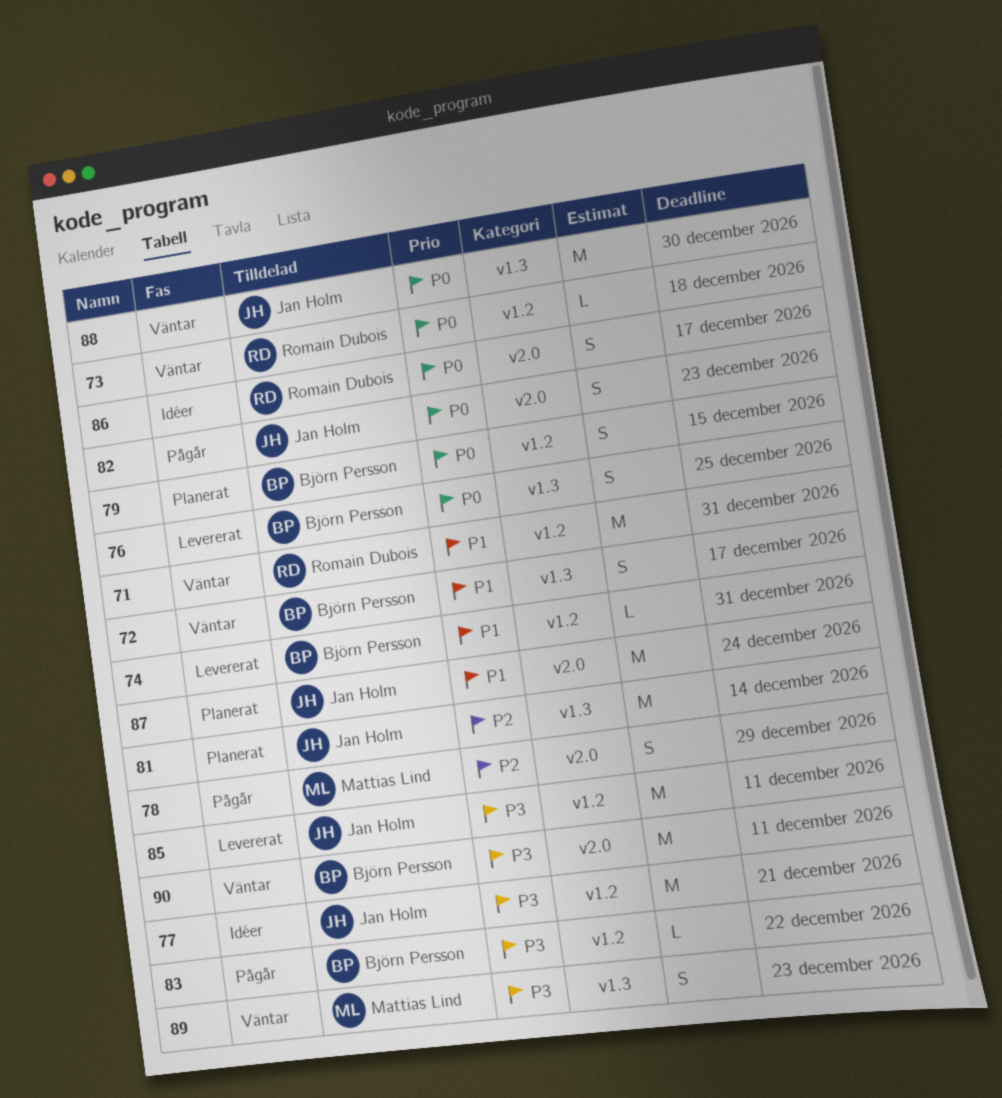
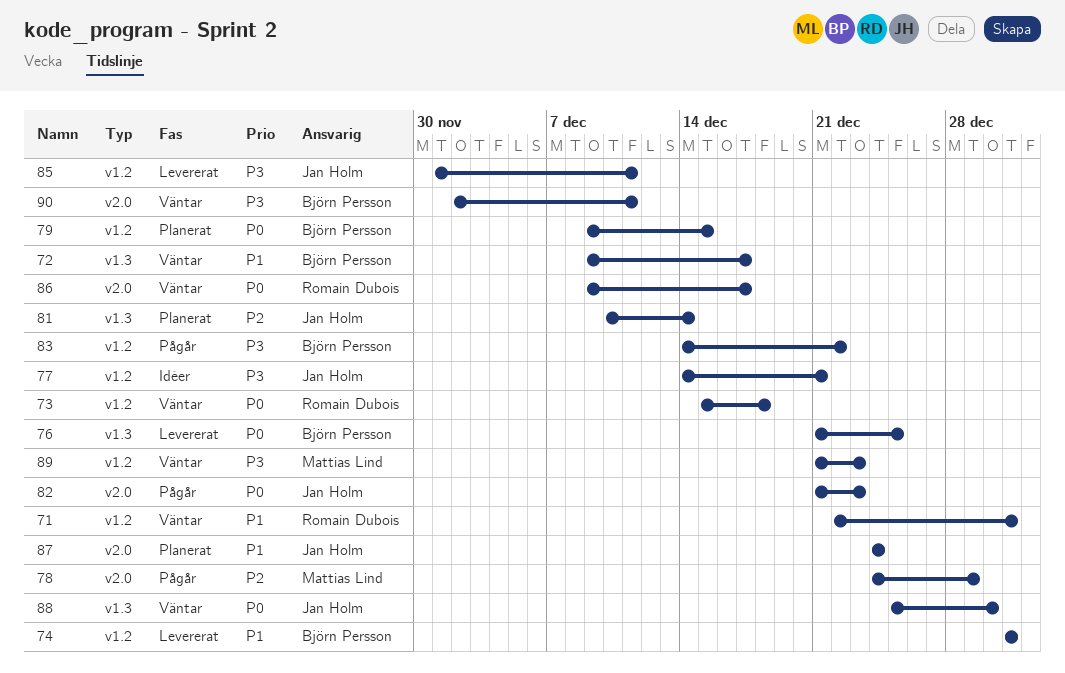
86, status: Idéer -> Väntar
89, label: v1.3 -> v1.2

